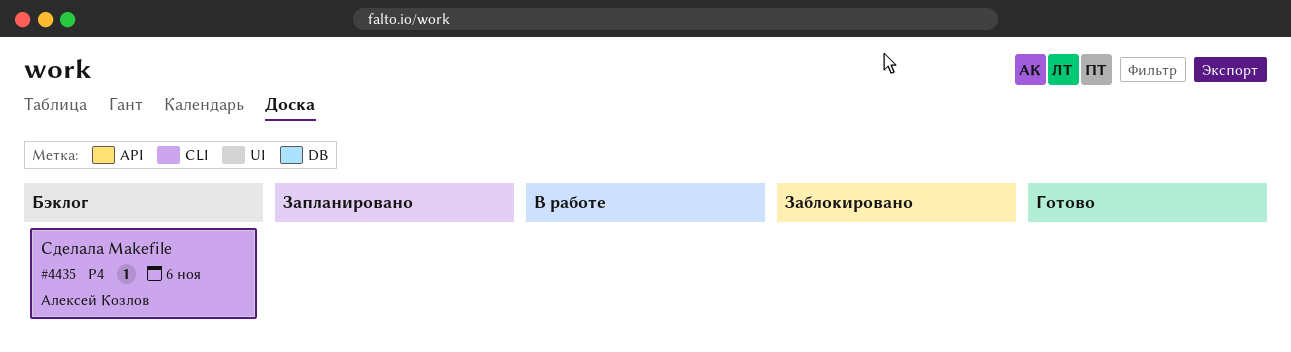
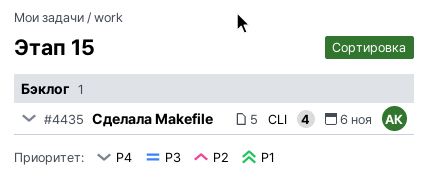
#4435, estimate: 1 -> 4

